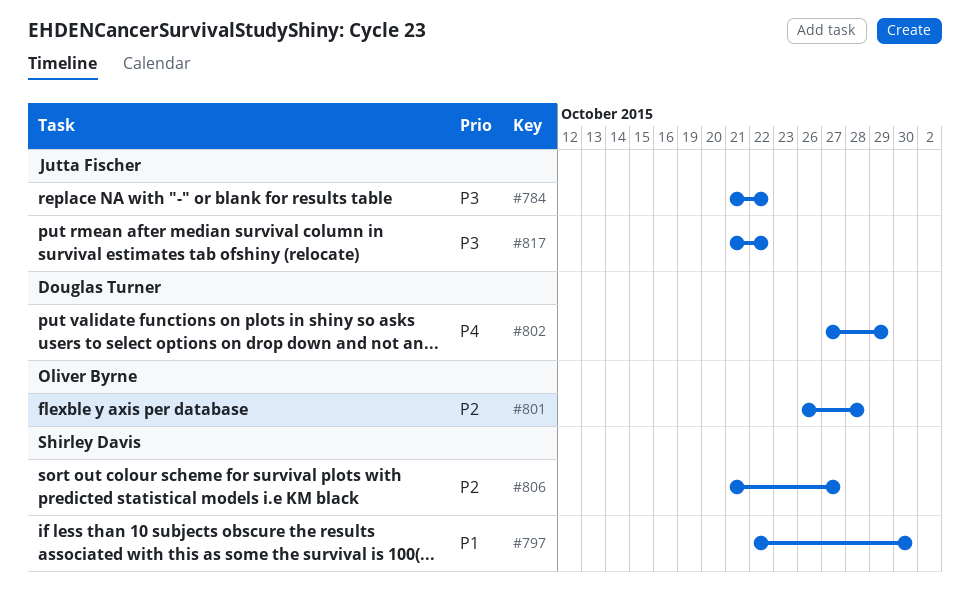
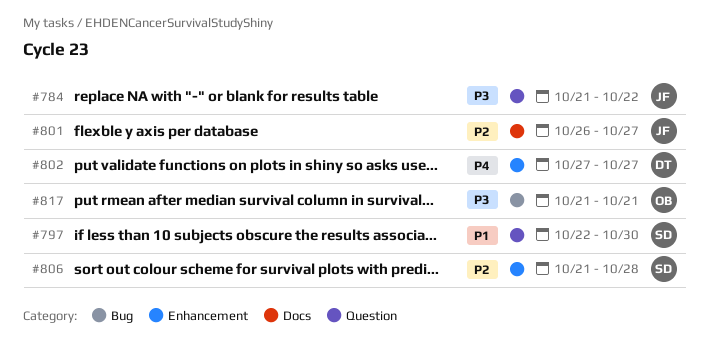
#801, owner: Oliver Byrne -> Jutta Fischer
#801, due: Oct 28 -> Oct 27
#802, due: Oct 29 -> Oct 27
#806, due: Oct 27 -> Oct 28
#817, owner: Jutta Fischer -> Oliver Byrne
#817, due: Oct 22 -> Oct 21

